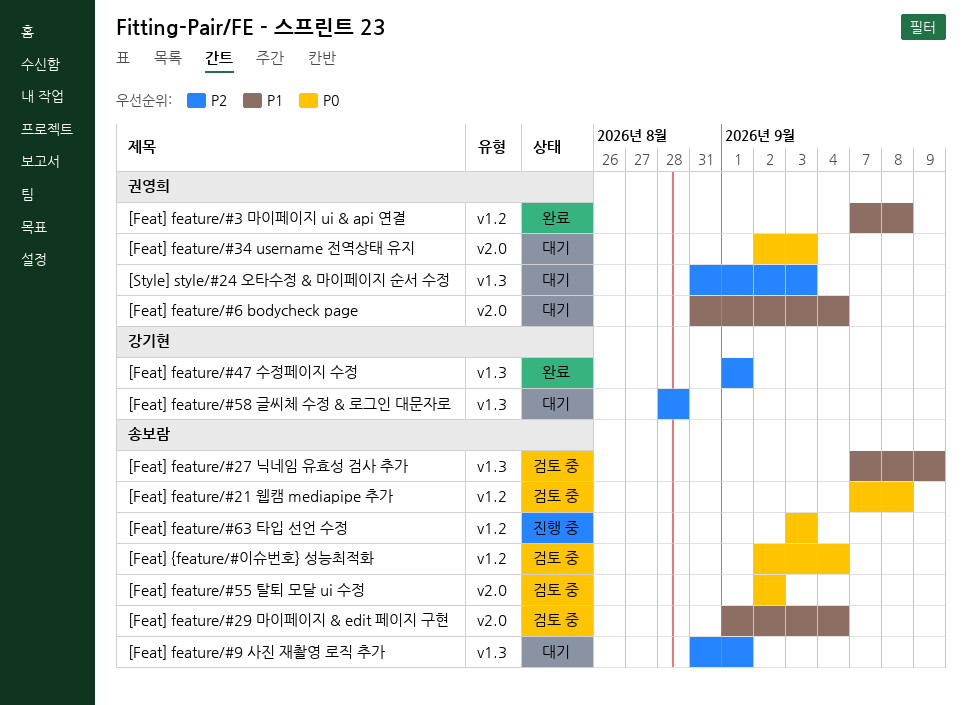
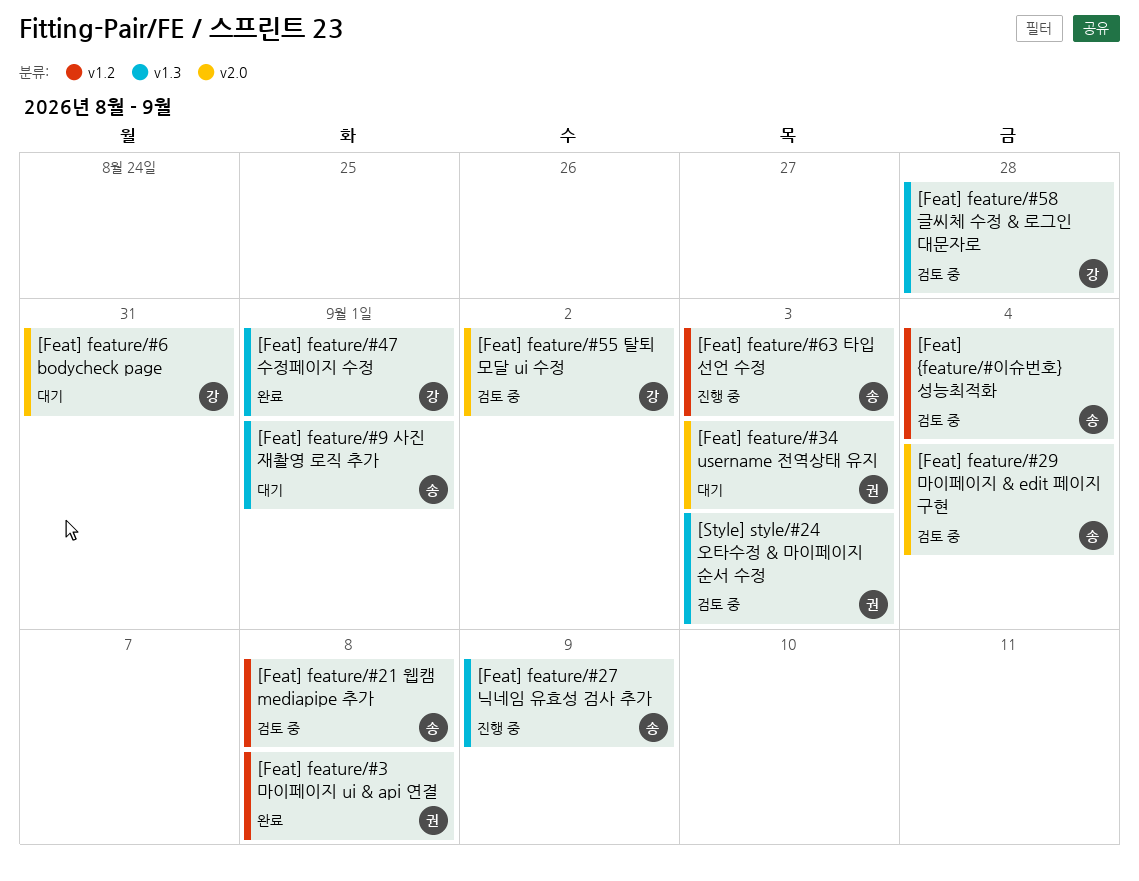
[Feat] feature/#27 닉네임 유효성 검사 추가, status: 검토 중 -> 진행 중
[Feat] feature/#55 탈퇴 모달 ui 수정, owner: 송보람 -> 강기현
[Feat] feature/#58 글씨체 수정 & 로그인 대문자로, status: 대기 -> 검토 중
[Feat] feature/#6 bodycheck page, owner: 권영희 -> 강기현
[Feat] feature/#6 bodycheck page, due: Sep 4 -> Aug 31
[Style] style/#24 오타수정 & 마이페이지 순서 수정, status: 대기 -> 검토 중

